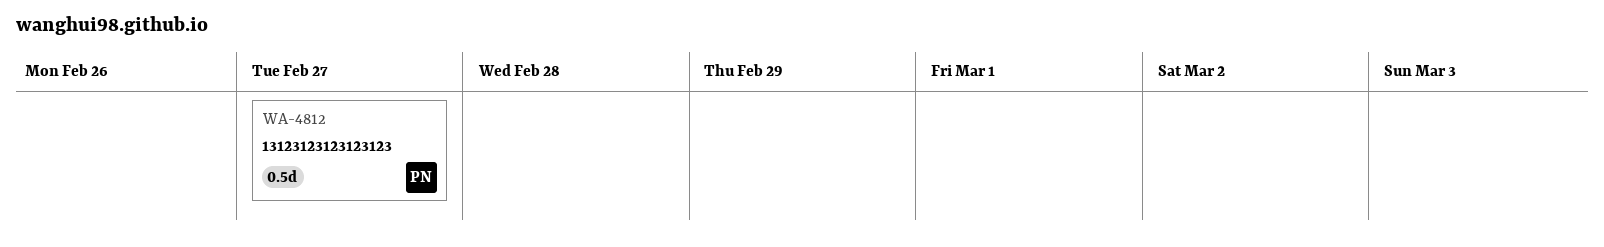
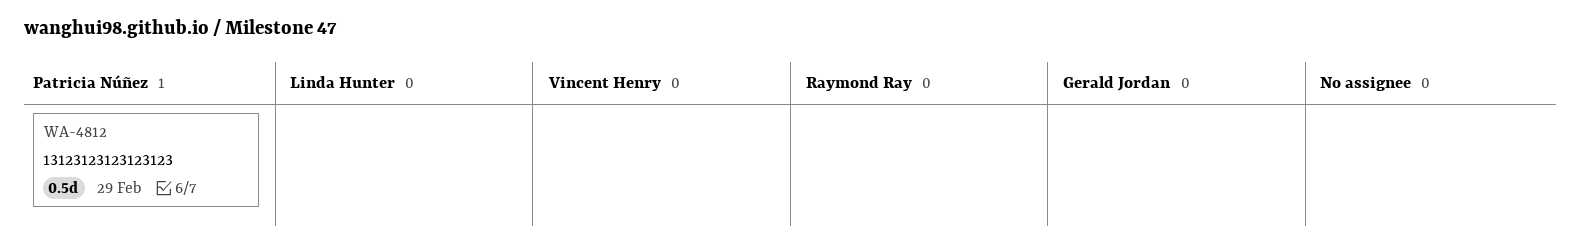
WA-4812, due: Feb 27 -> Feb 29

